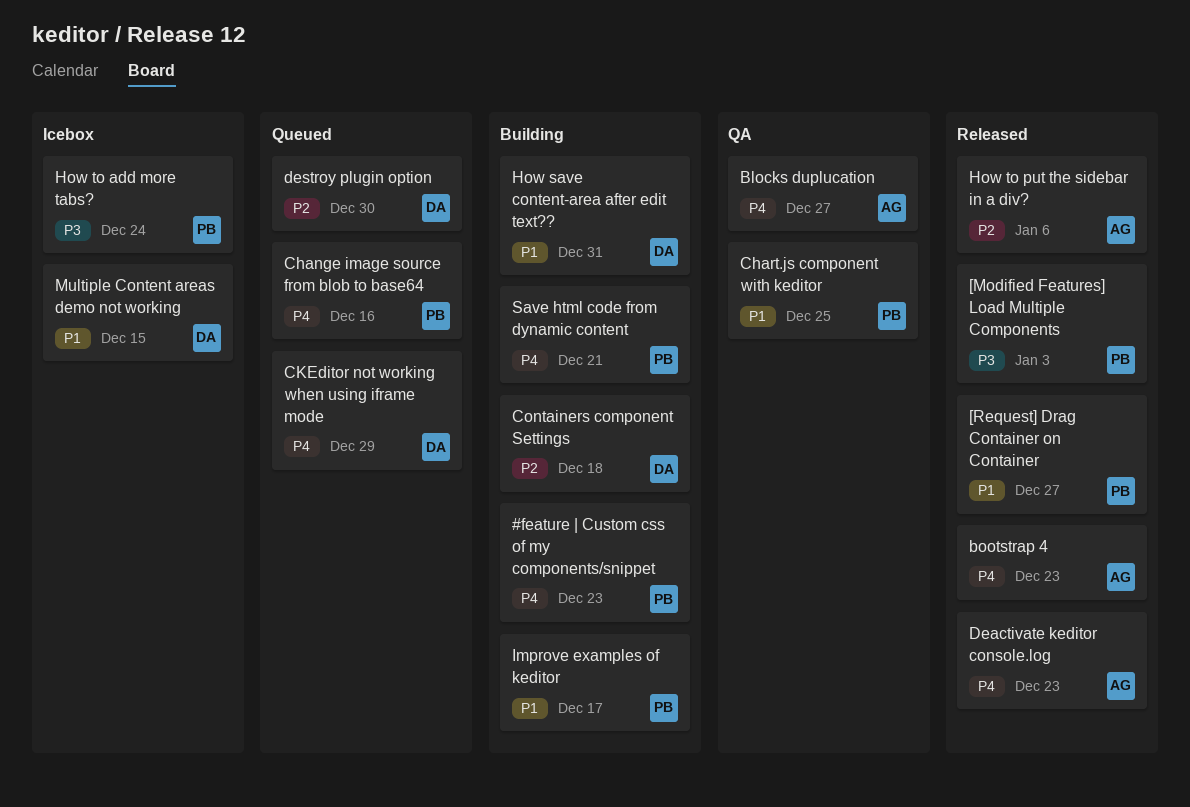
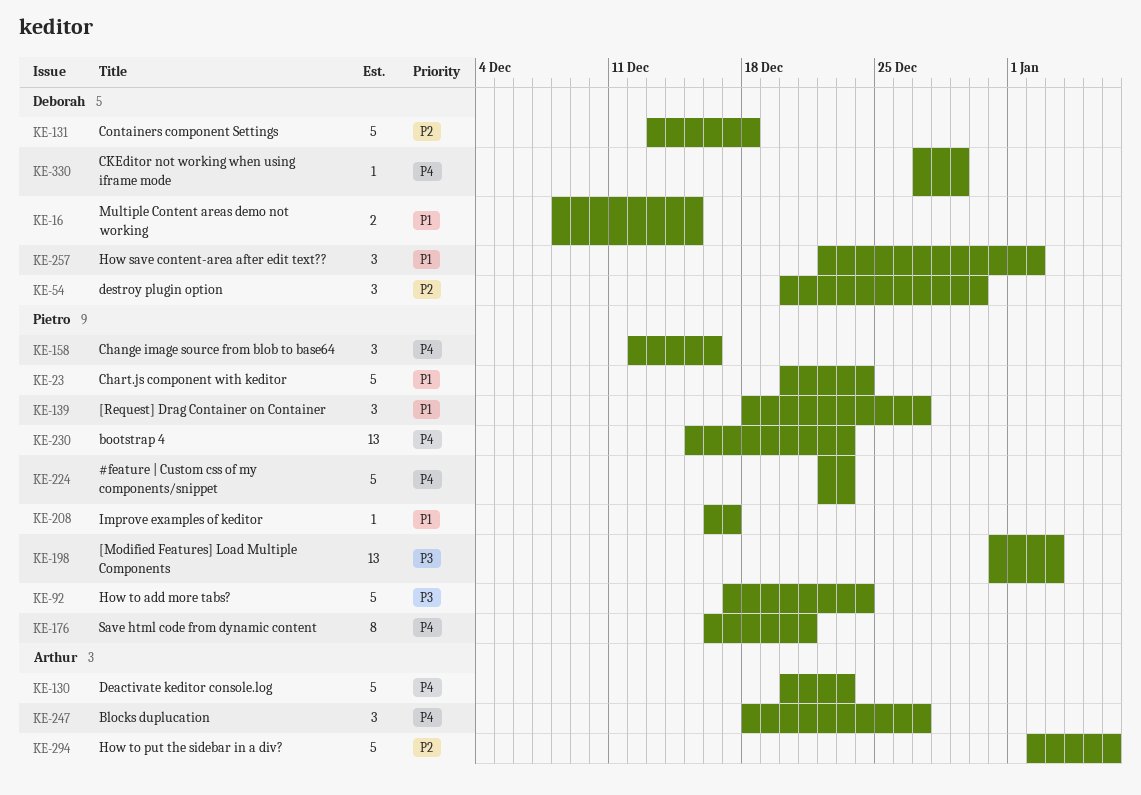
bootstrap 4, owner: Arthur -> Pietro
Chart.js component with keditor, due: Dec 25 -> Dec 24
How save content-area after edit text??, due: Dec 31 -> Jan 2

